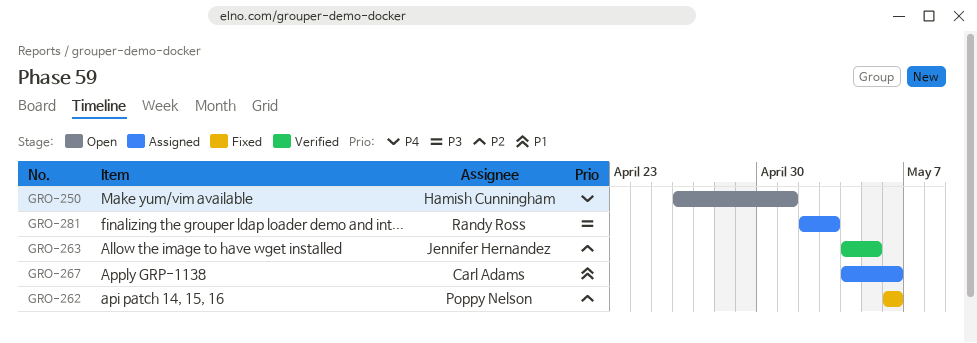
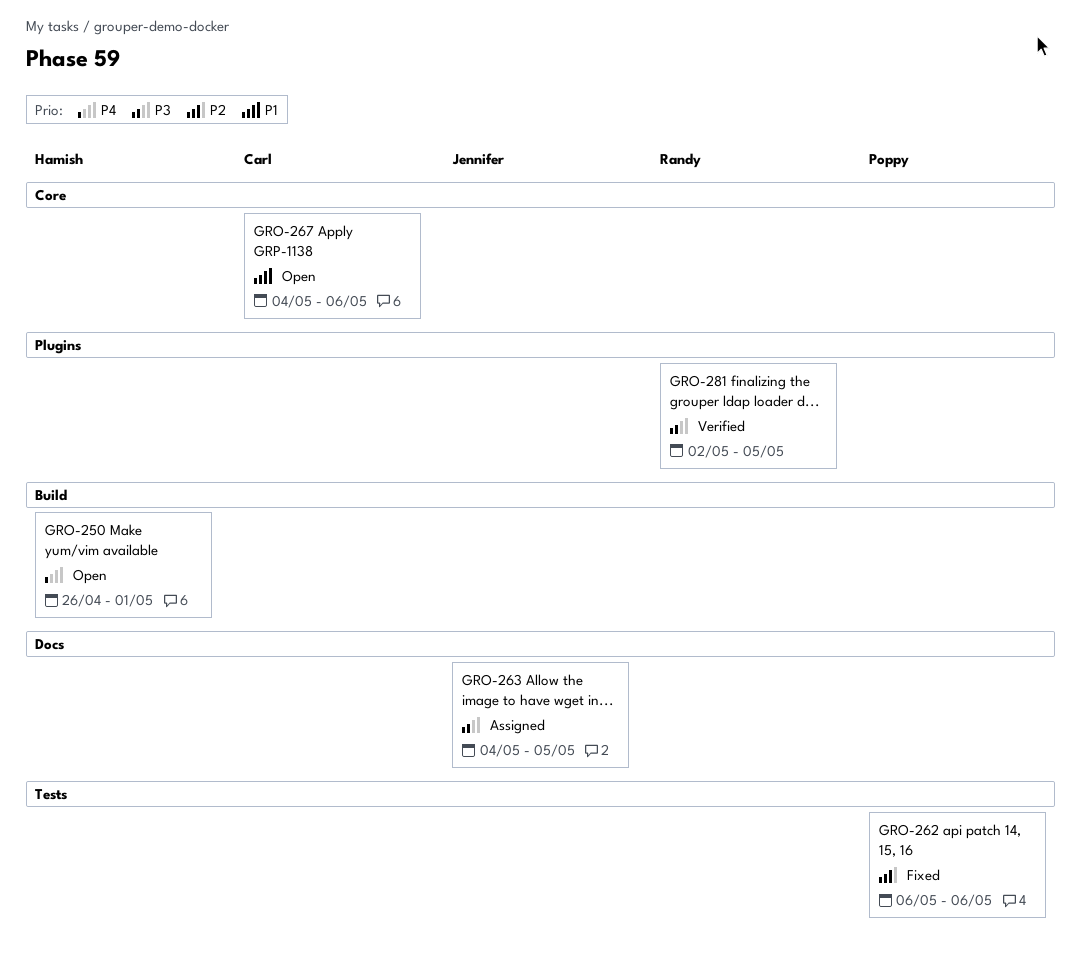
GRO-263, status: Verified -> Assigned
GRO-263, priority: P2 -> P3
GRO-267, status: Assigned -> Open
GRO-281, status: Assigned -> Verified
GRO-281, due: May 3 -> May 5

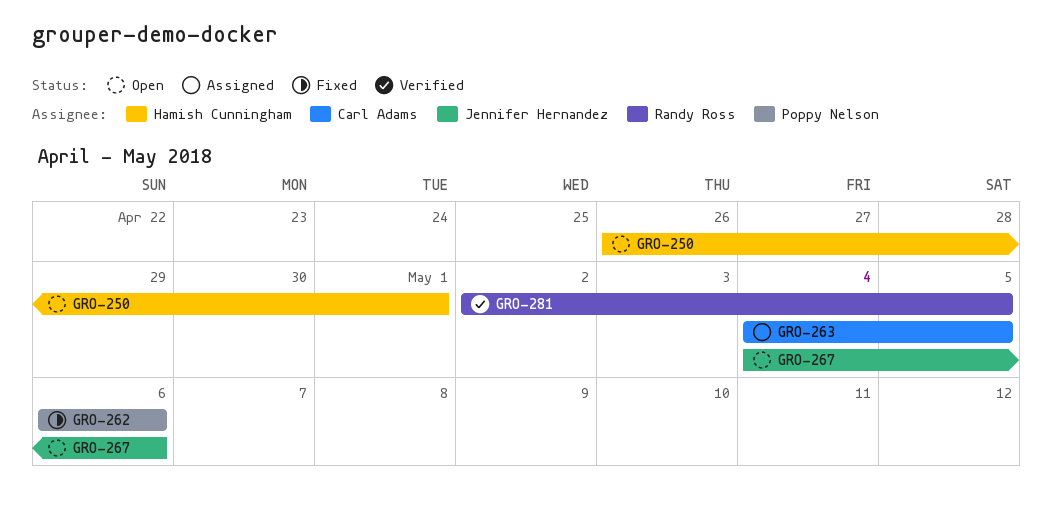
GRO-263, owner: Jennifer Hernandez -> Carl Adams
GRO-267, owner: Carl Adams -> Jennifer Hernandez

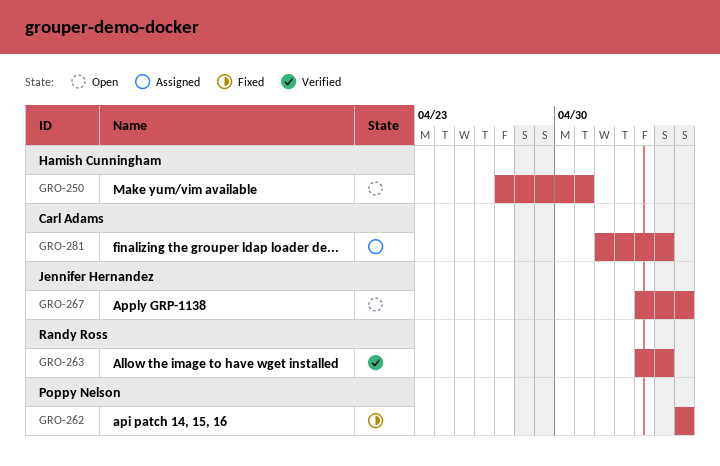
GRO-250, start: Apr 26 -> Apr 27
GRO-263, status: Assigned -> Verified
GRO-263, owner: Carl Adams -> Randy Ross
GRO-281, status: Verified -> Assigned
GRO-281, owner: Randy Ross -> Carl Adams

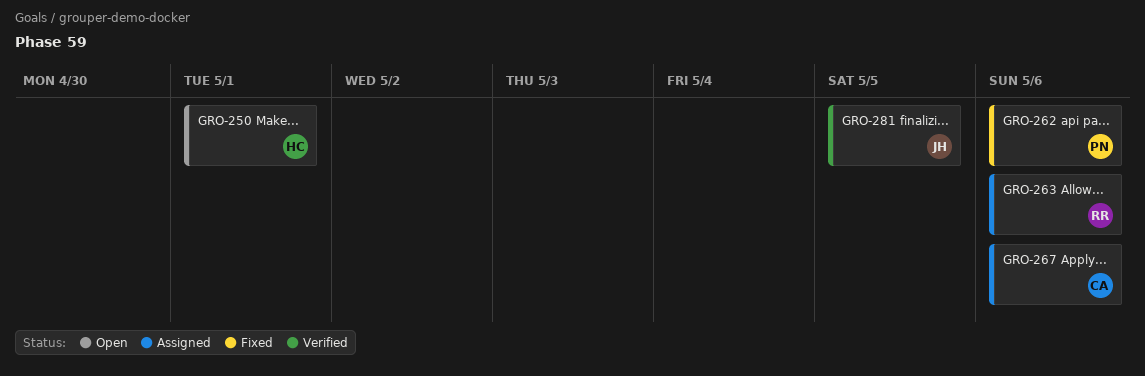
GRO-263, status: Verified -> Assigned
GRO-263, due: May 5 -> May 6
GRO-267, status: Open -> Assigned
GRO-267, owner: Jennifer Hernandez -> Carl Adams
GRO-281, status: Assigned -> Verified
GRO-281, owner: Carl Adams -> Jennifer Hernandez

